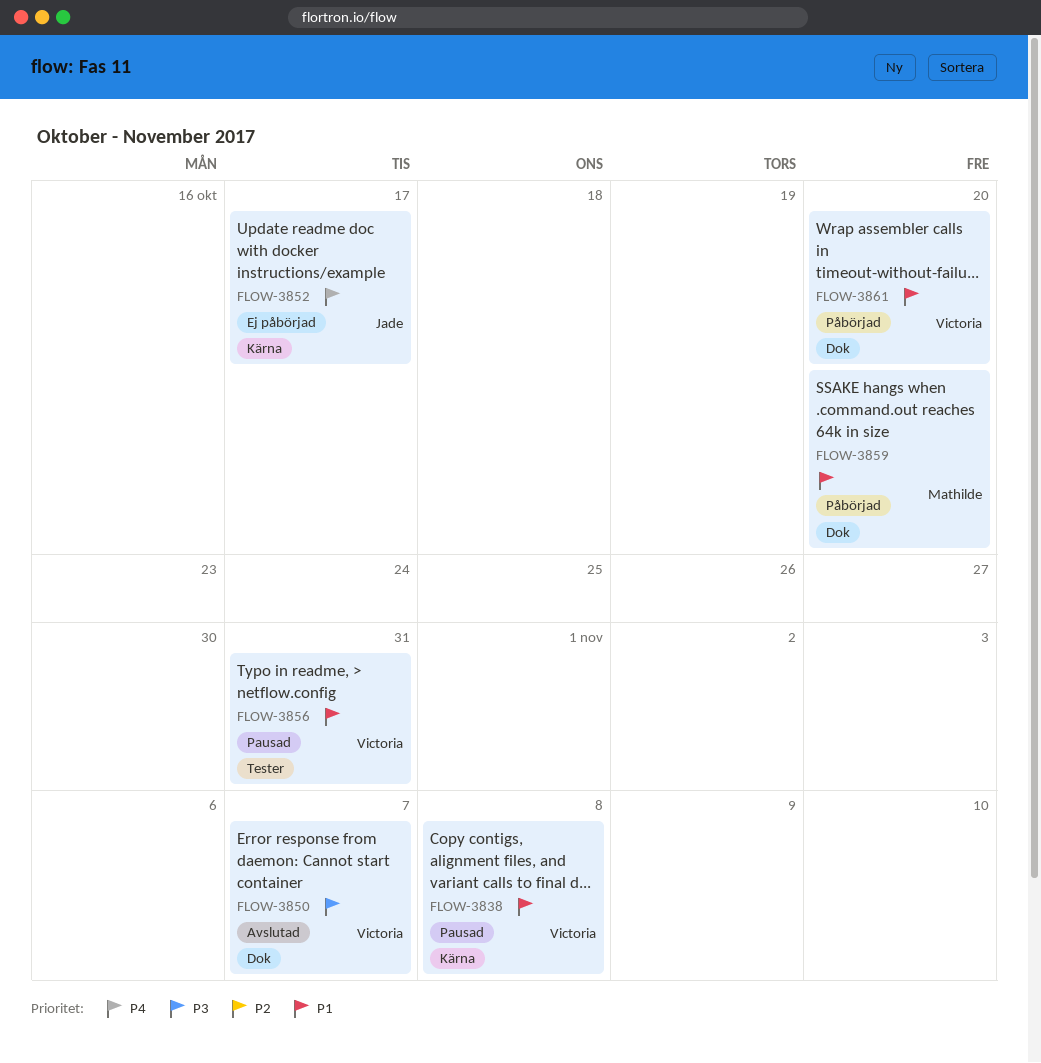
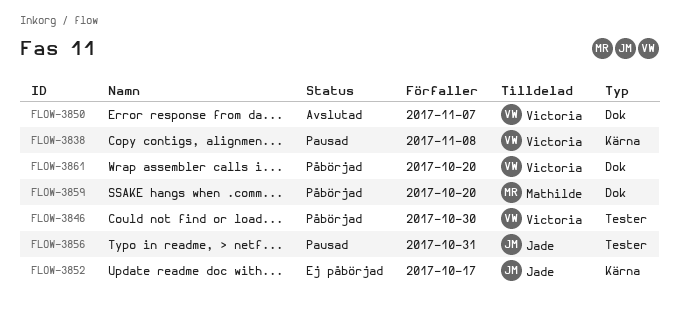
FLOW-3846: none -> present
FLOW-3856, owner: Victoria -> Jade

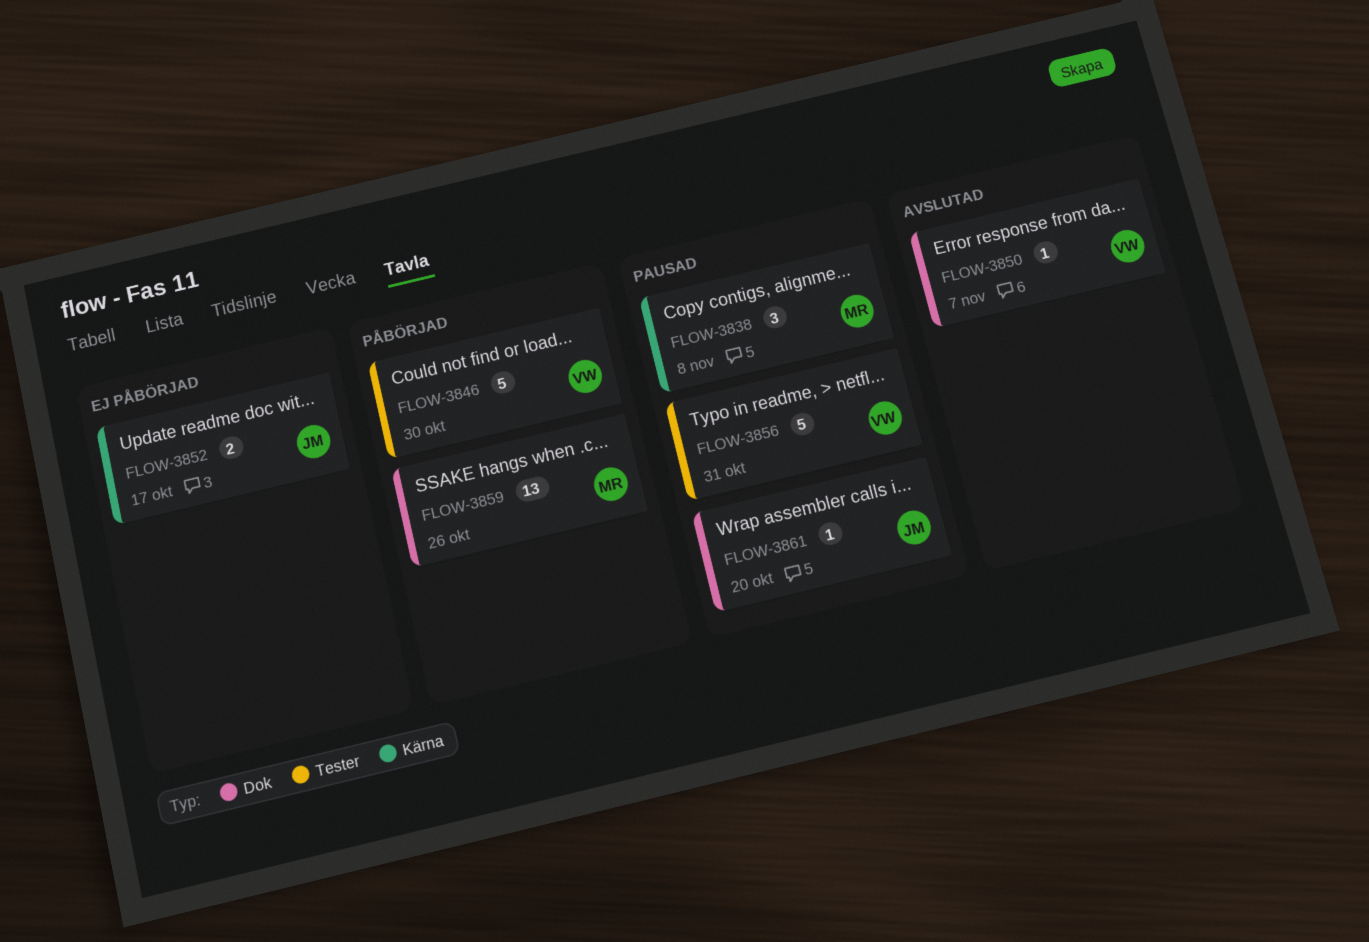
FLOW-3838, owner: Victoria -> Mathilde
FLOW-3856, owner: Jade -> Victoria
FLOW-3859, due: Oct 20 -> Oct 26
FLOW-3861, status: Påbörjad -> Pausad
FLOW-3861, owner: Victoria -> Jade

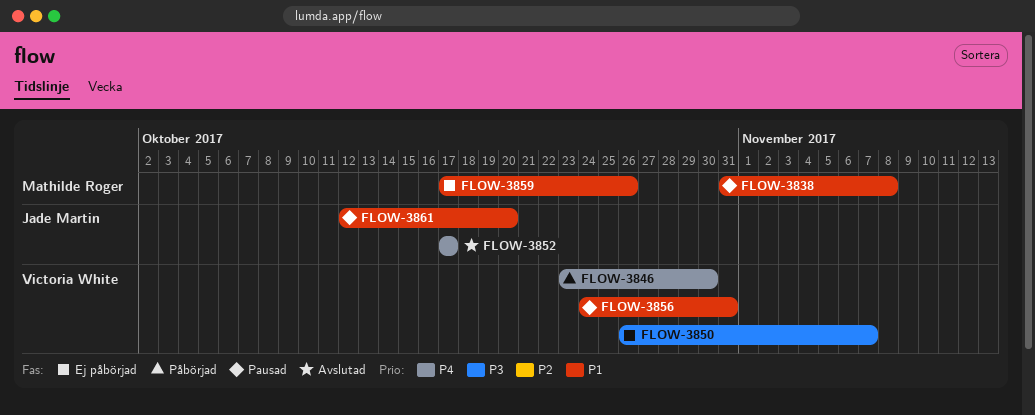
FLOW-3850, status: Avslutad -> Ej påbörjad
FLOW-3852, status: Ej påbörjad -> Avslutad
FLOW-3859, status: Påbörjad -> Ej påbörjad

